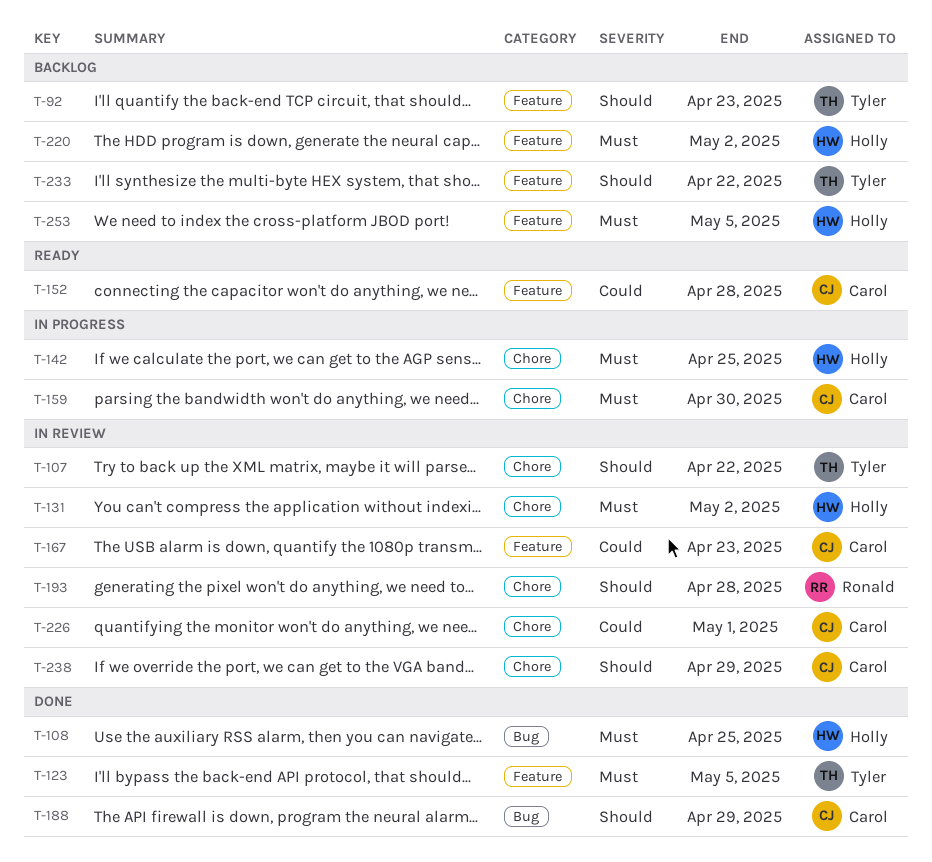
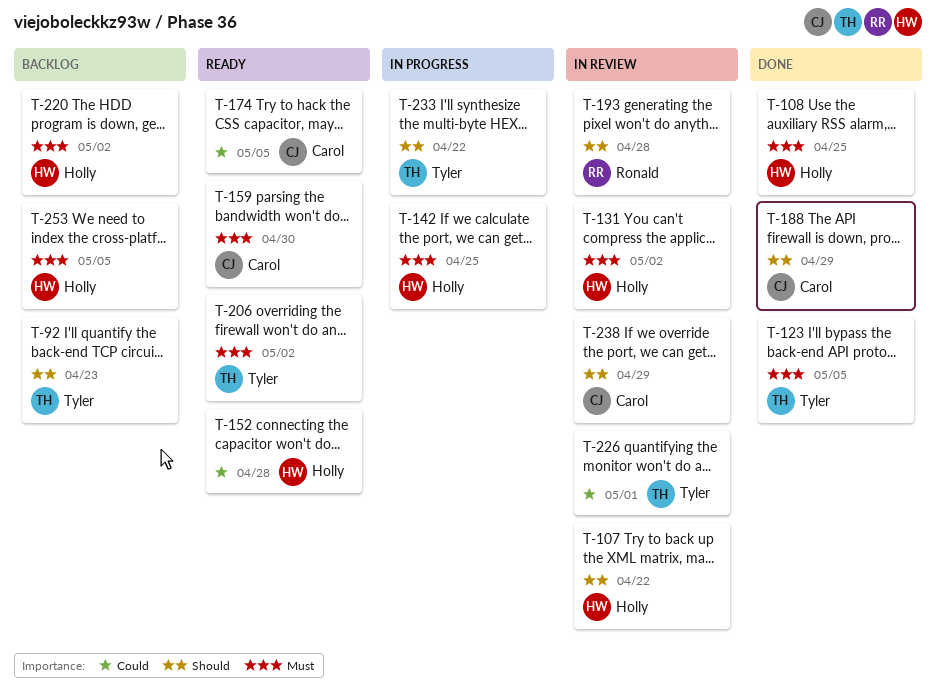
T-107, owner: Tyler -> Holly
T-152, owner: Carol -> Holly
T-159, status: In progress -> Ready
T-167: present -> none
T-174: none -> present
T-206: none -> present
T-226, owner: Carol -> Tyler
T-233, status: Backlog -> In progress

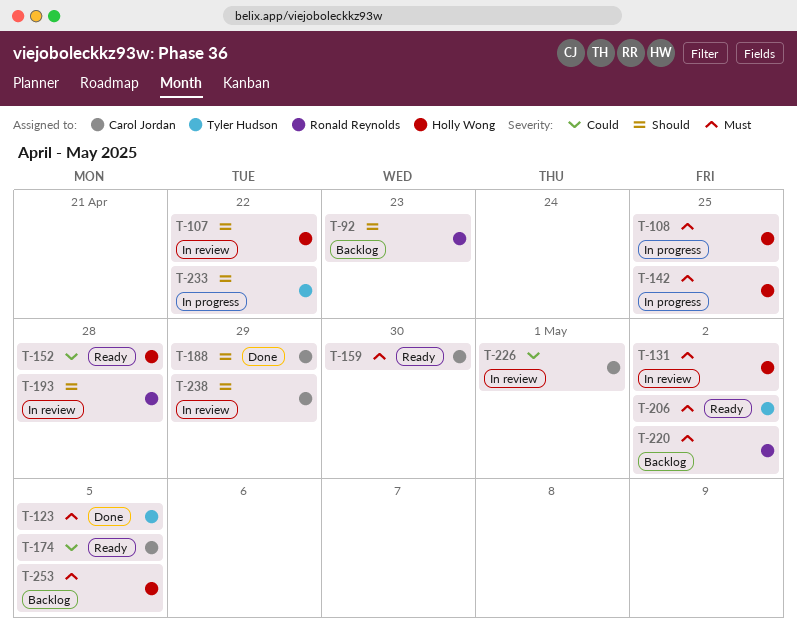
T-92, owner: Tyler Hudson -> Ronald Reynolds
T-108, status: Done -> In progress
T-220, owner: Holly Wong -> Ronald Reynolds
T-226, owner: Tyler Hudson -> Carol Jordan

